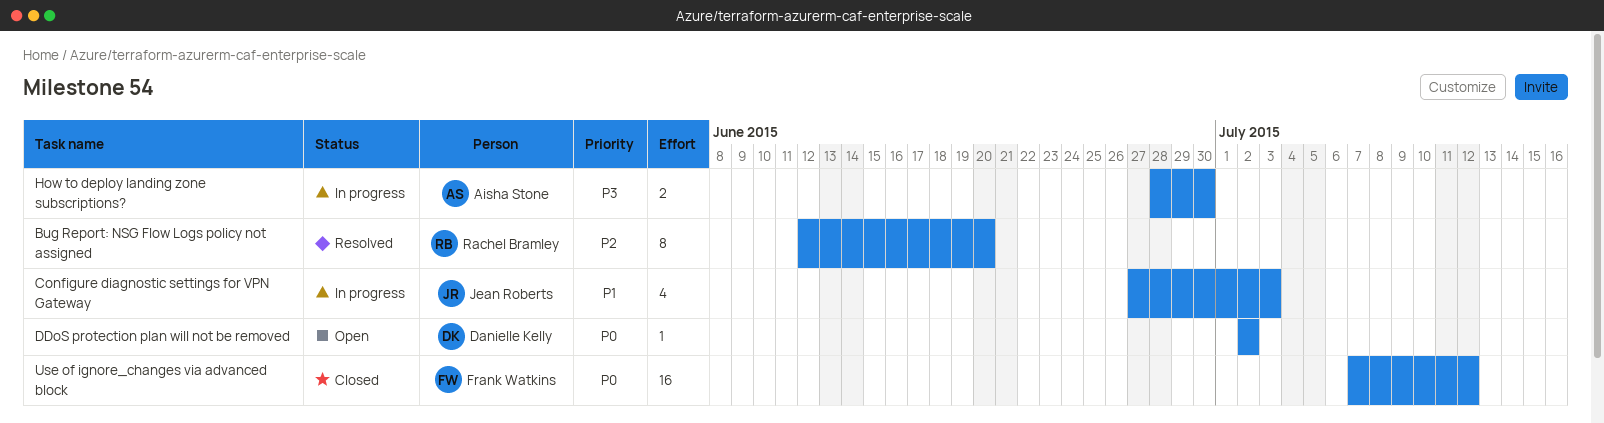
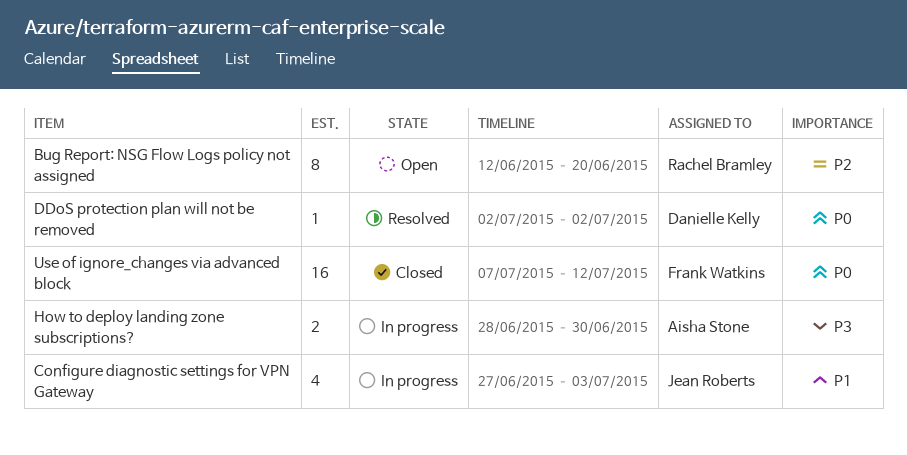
Bug Report: NSG Flow Logs policy not assigned, status: Resolved -> Open
DDoS protection plan will not be removed, status: Open -> Resolved

